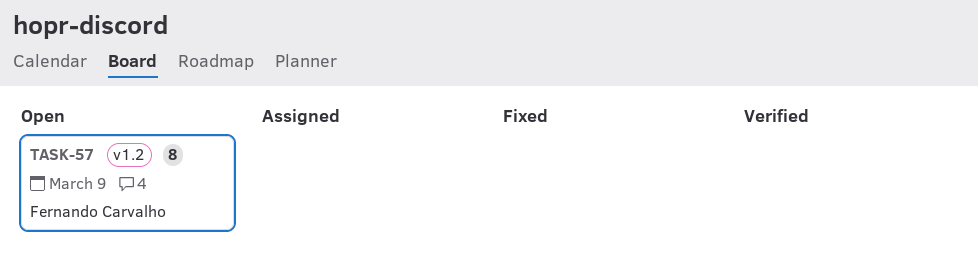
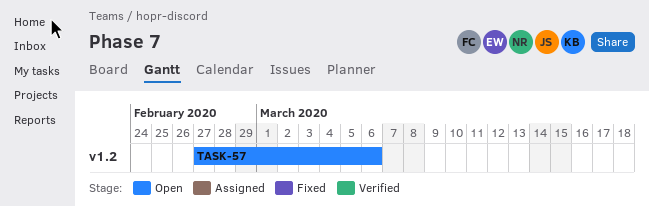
TASK-57, due: Mar 9 -> Mar 6

